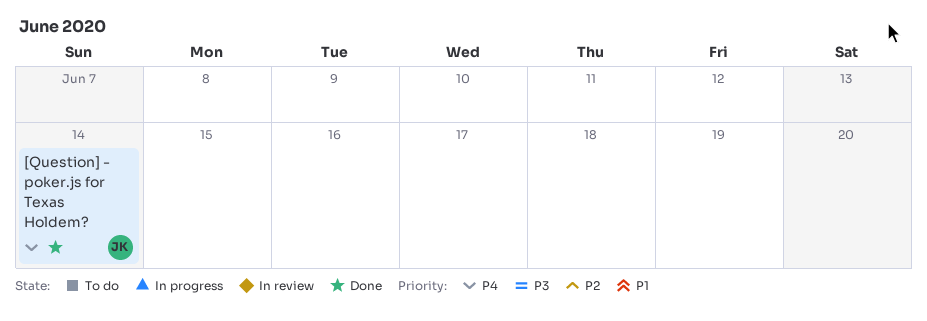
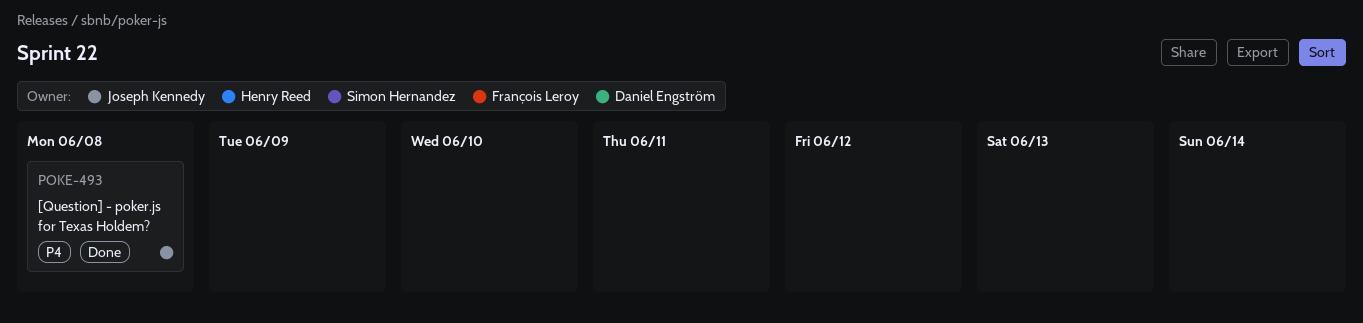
[Question] - poker.js for Texas Holdem?, due: Jun 14 -> Jun 8

